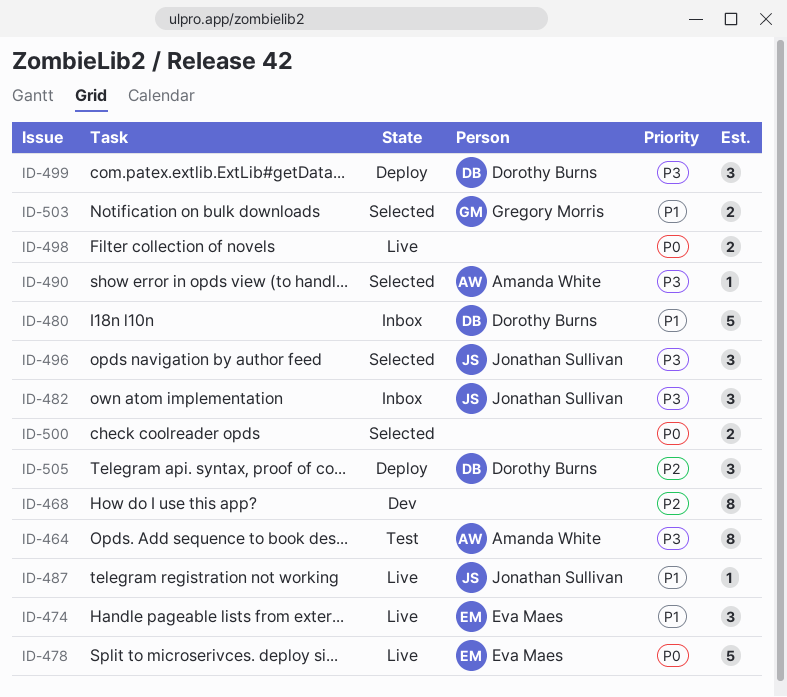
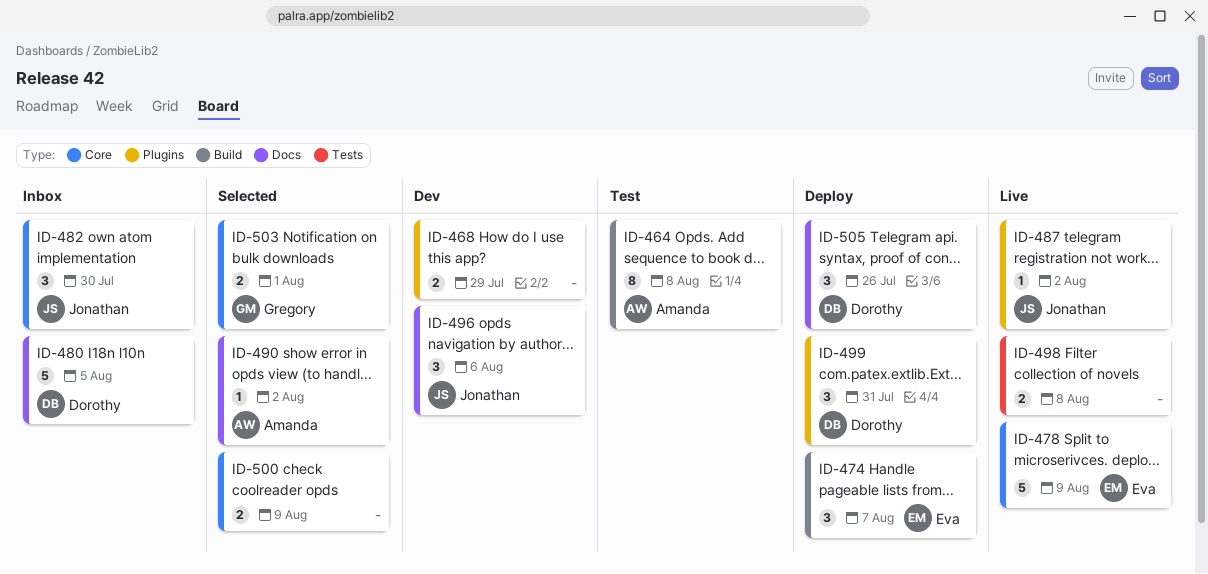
ID-468, estimate: 8 -> 2
ID-474, status: Live -> Deploy
ID-496, status: Selected -> Dev

